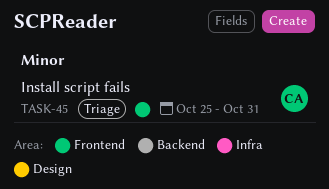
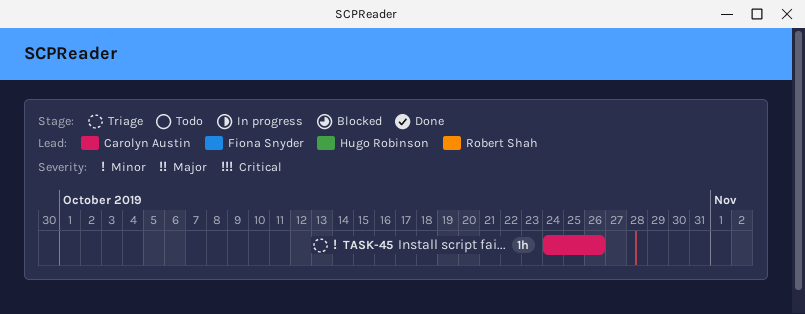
TASK-45, start: Oct 25 -> Oct 24
TASK-45, due: Oct 31 -> Oct 26

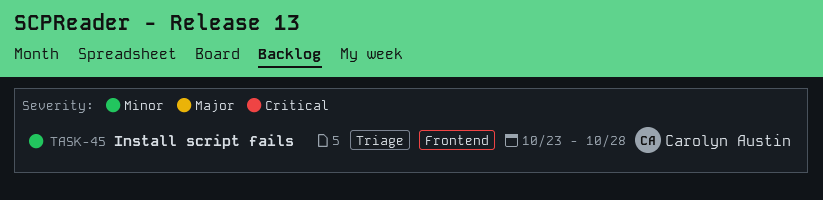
TASK-45, start: Oct 24 -> Oct 23
TASK-45, due: Oct 26 -> Oct 28

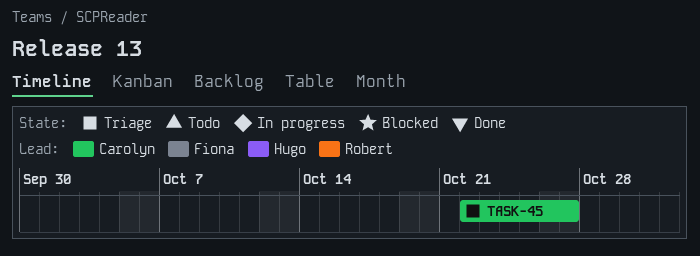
TASK-45, start: Oct 23 -> Oct 22
TASK-45, due: Oct 28 -> Oct 27

